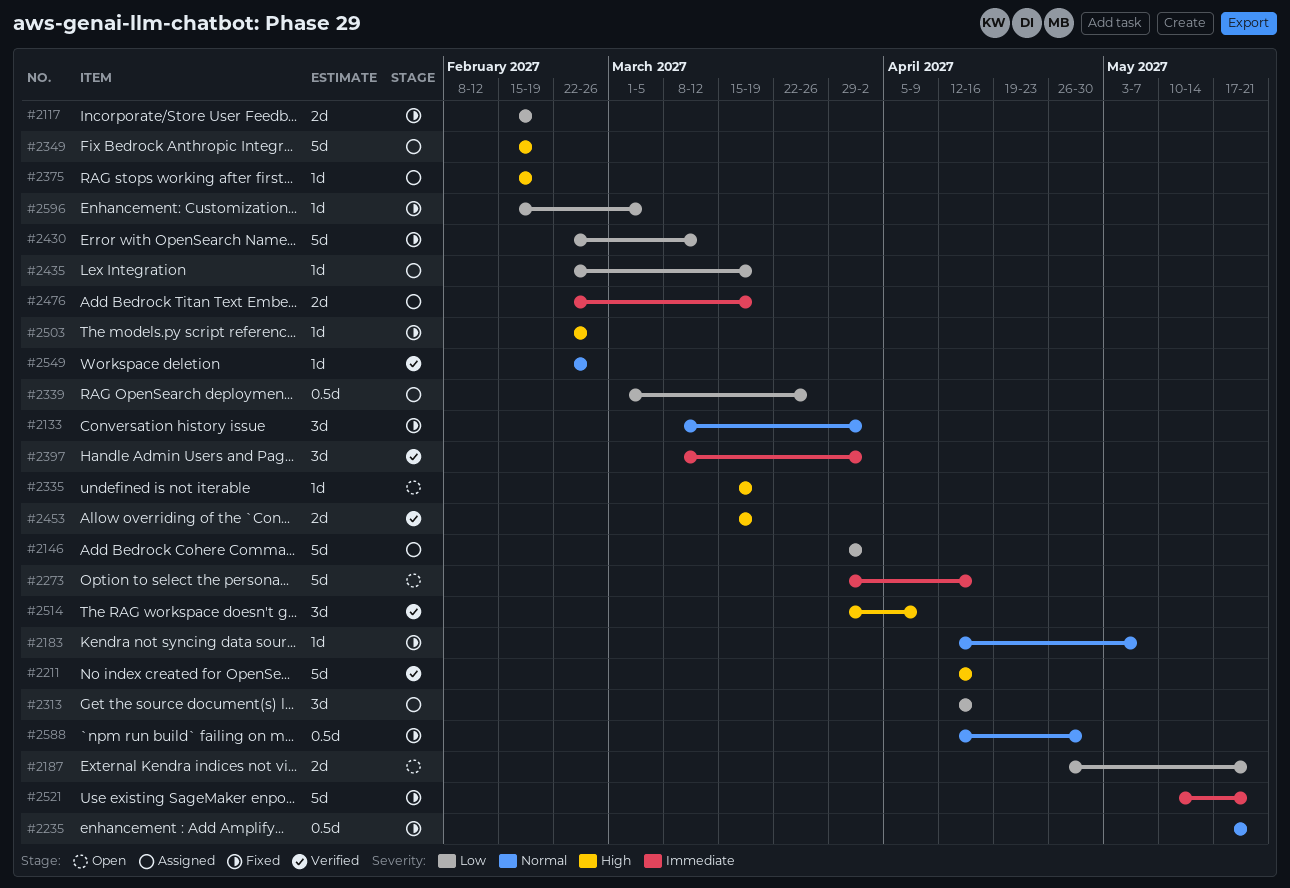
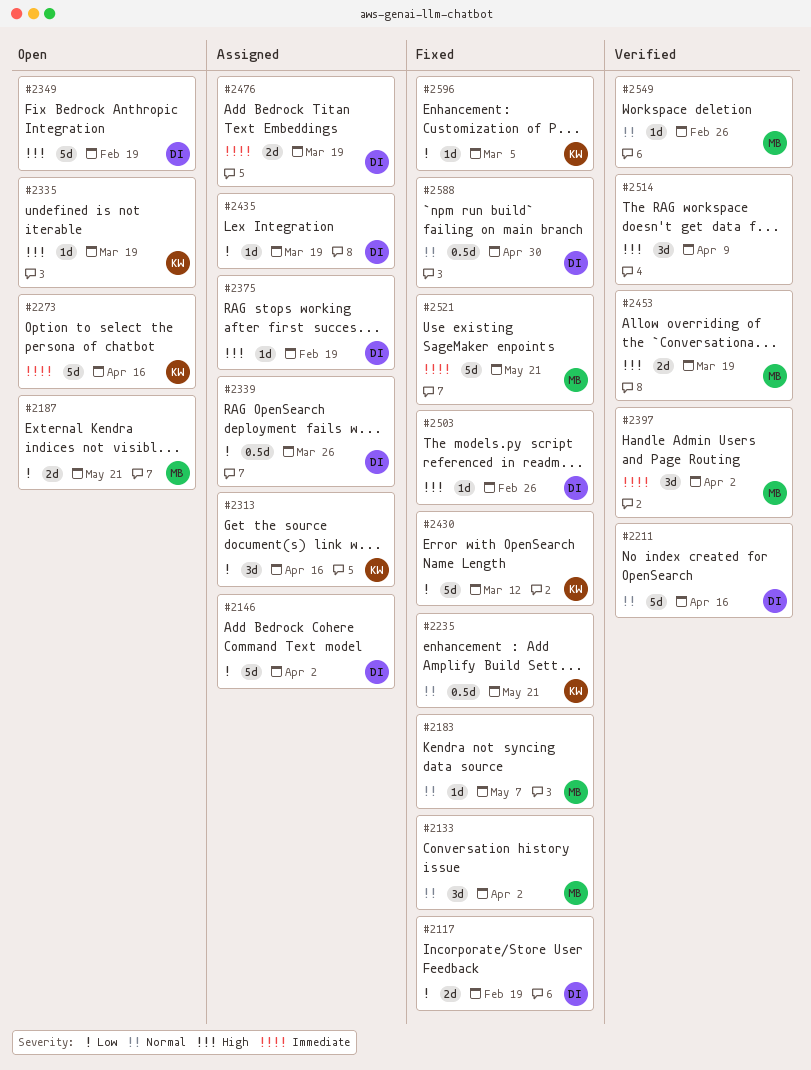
#2211, priority: High -> Normal
#2349, status: Assigned -> Open

